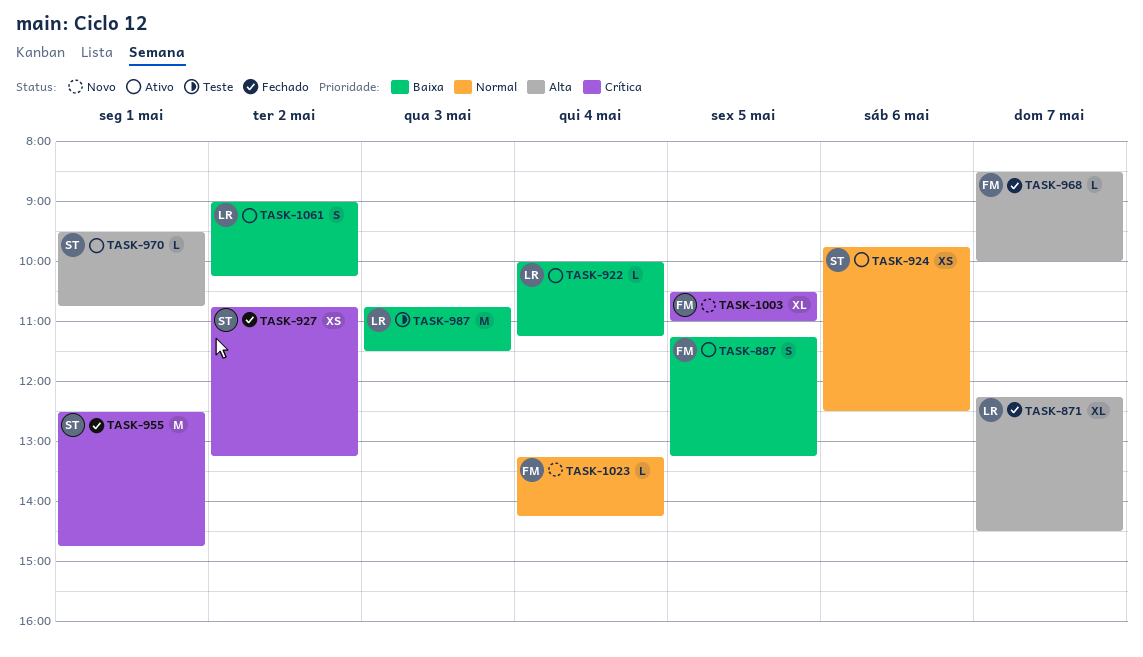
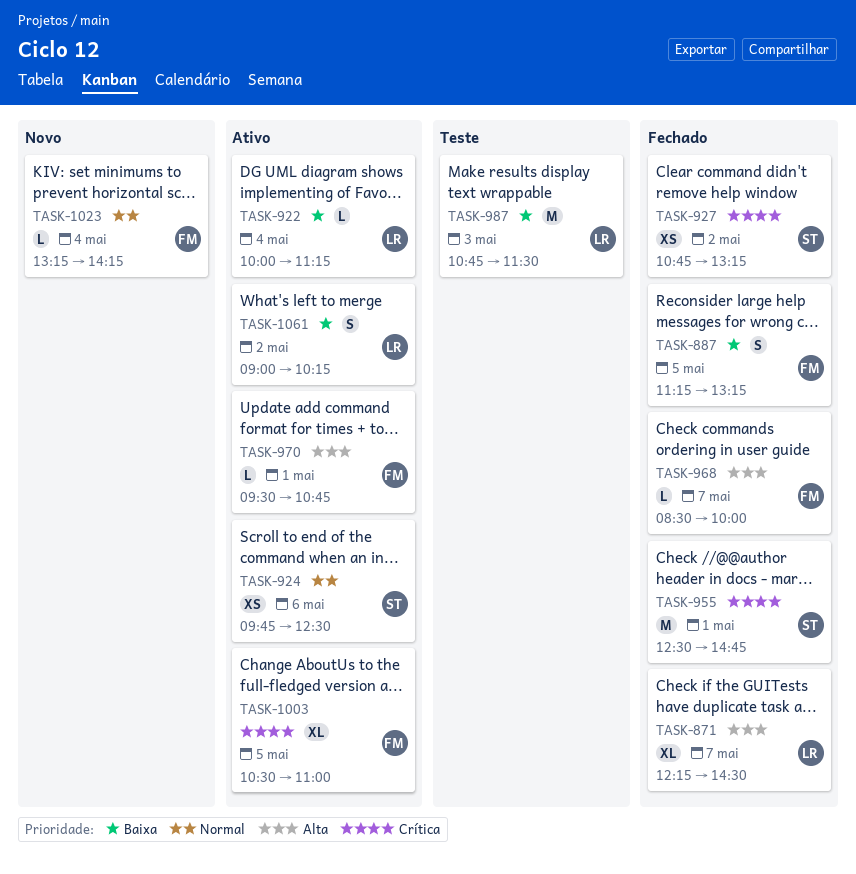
TASK-887, status: Ativo -> Fechado
TASK-970, owner: ST -> FM
TASK-1003, status: Novo -> Ativo

